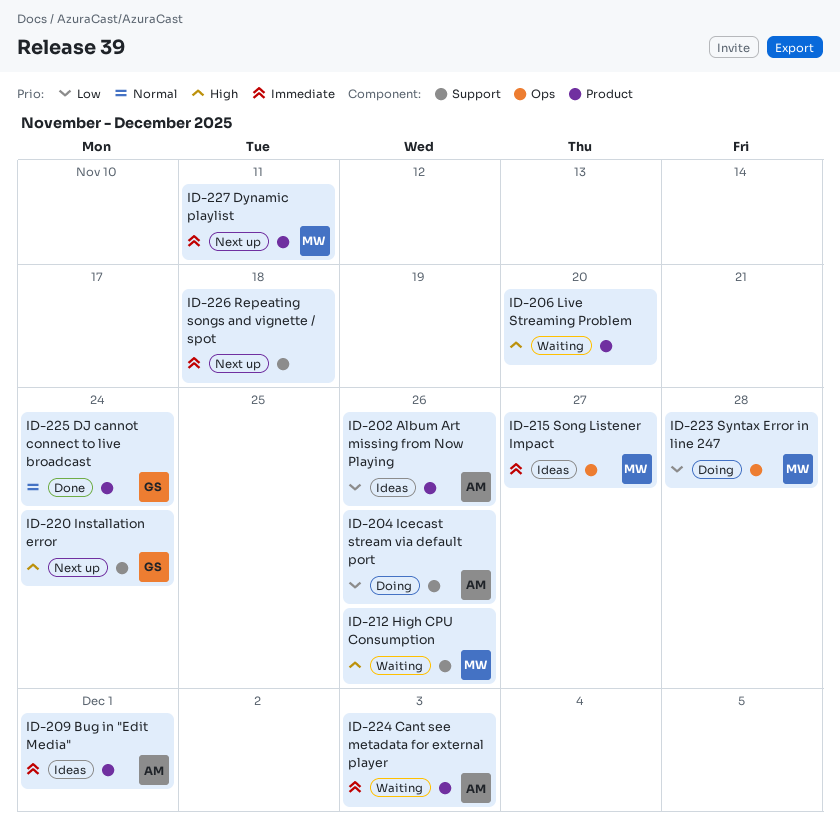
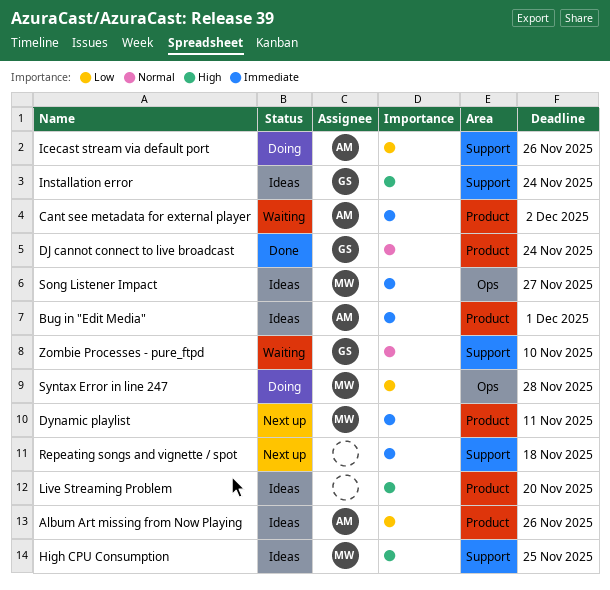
Cant see metadata for external player, due: Dec 3 -> Dec 2
High CPU Consumption, status: Waiting -> Ideas
High CPU Consumption, due: Nov 26 -> Nov 25
Installation error, status: Next up -> Ideas
Live Streaming Problem, status: Waiting -> Ideas
Zombie Processes - pure_ftpd: none -> present

